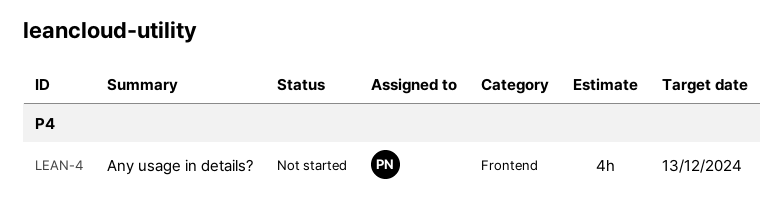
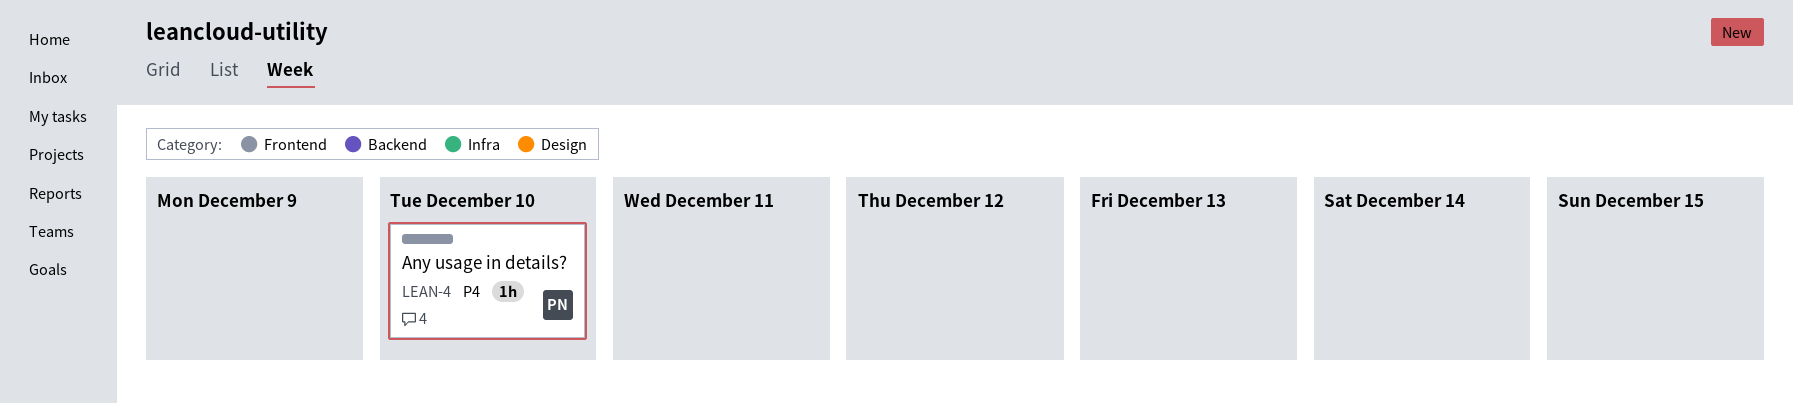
LEAN-4, estimate: 4h -> 1h
LEAN-4, due: Dec 13 -> Dec 10

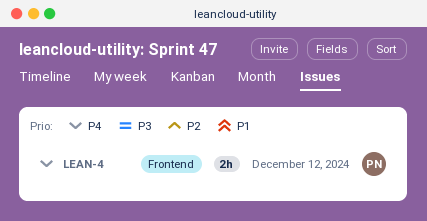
LEAN-4, estimate: 1h -> 2h
LEAN-4, due: Dec 10 -> Dec 12

